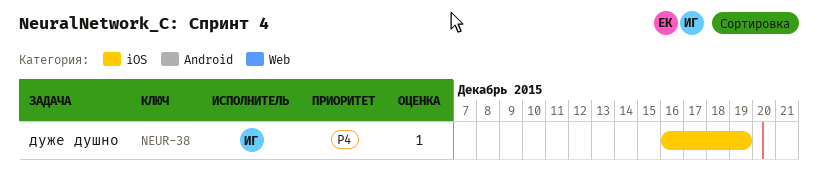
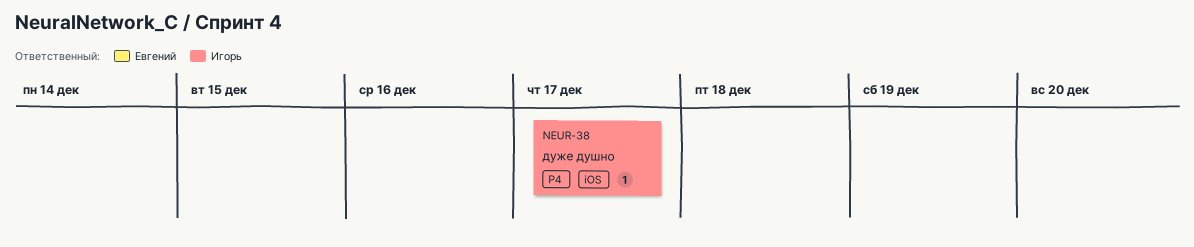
NEUR-38, due: Dec 19 -> Dec 17

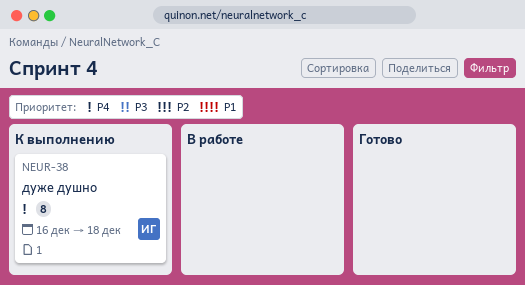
NEUR-38, estimate: 1 -> 8
NEUR-38, due: Dec 17 -> Dec 18

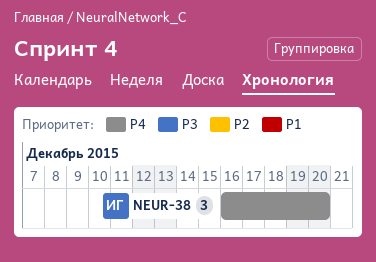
NEUR-38, estimate: 8 -> 3
NEUR-38, due: Dec 18 -> Dec 20

